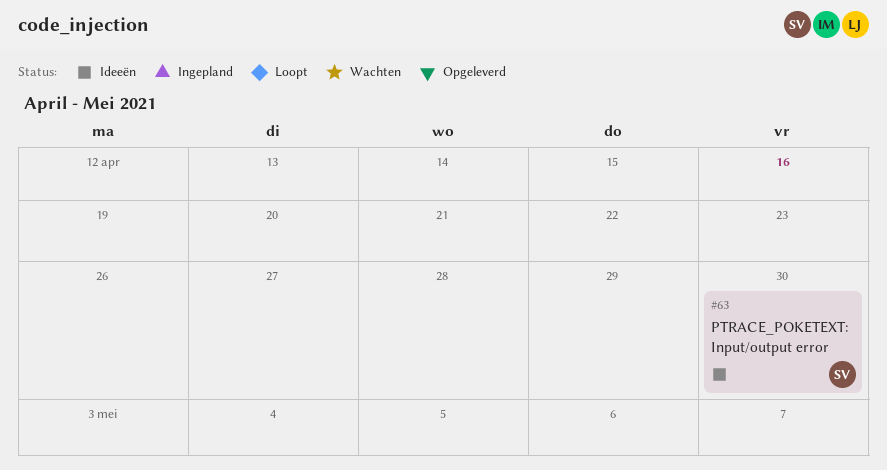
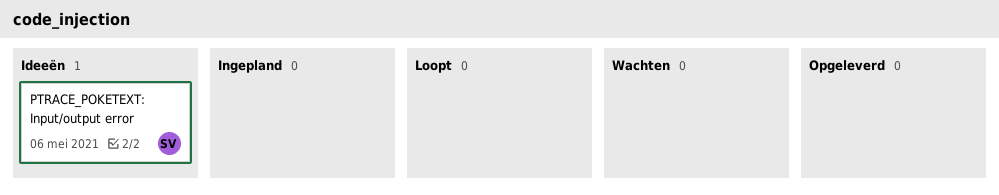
PTRACE_POKETEXT: Input/output error, due: Apr 30 -> May 6

